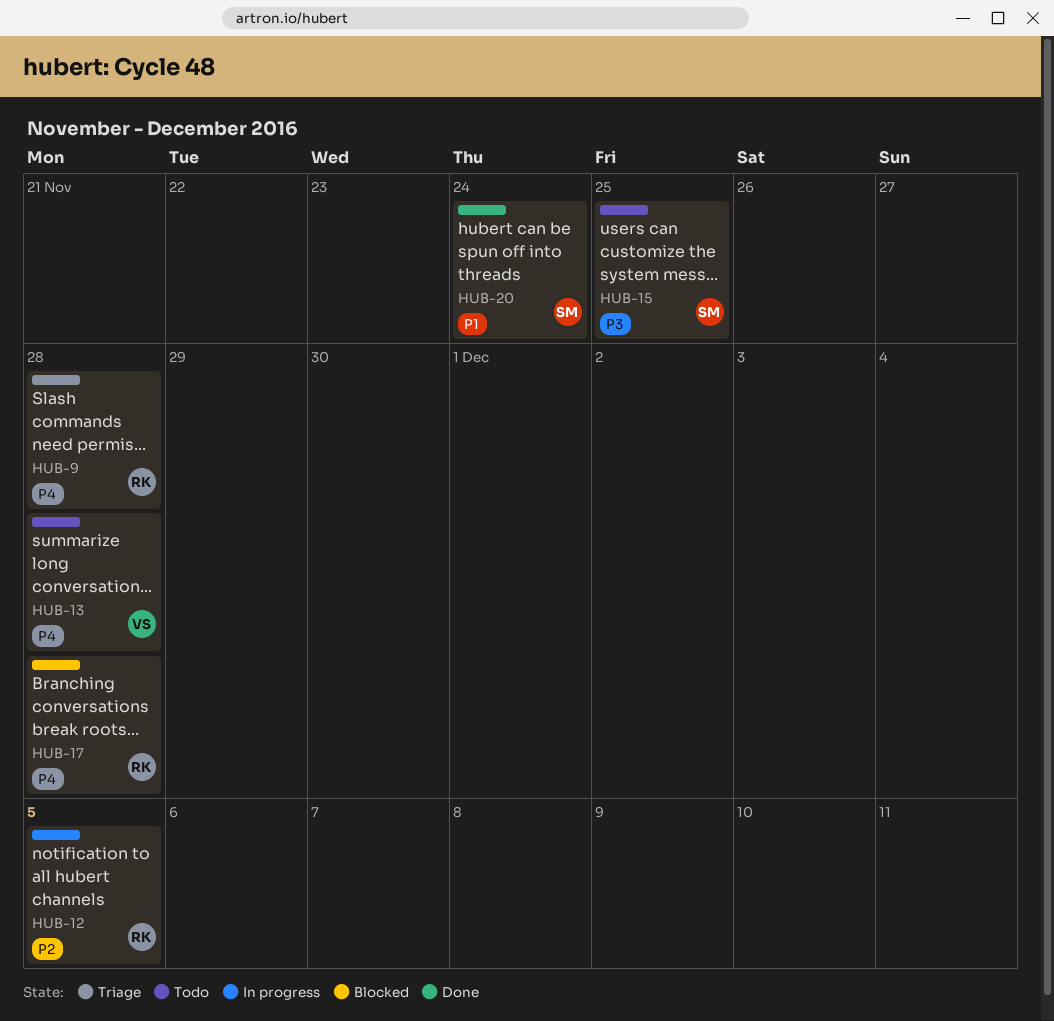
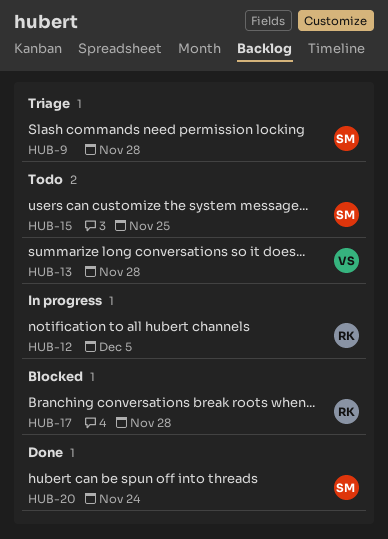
HUB-9, owner: RK -> SM

